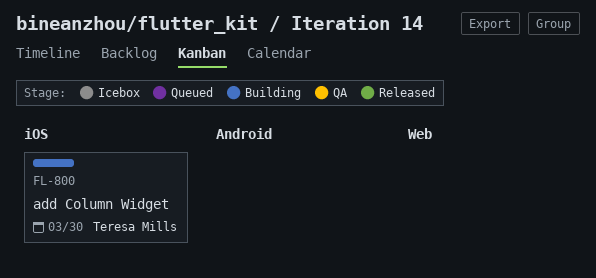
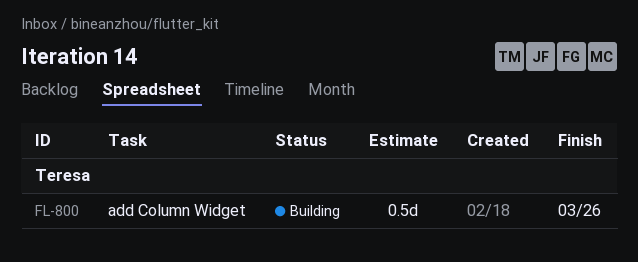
FL-800, due: Mar 30 -> Mar 26

